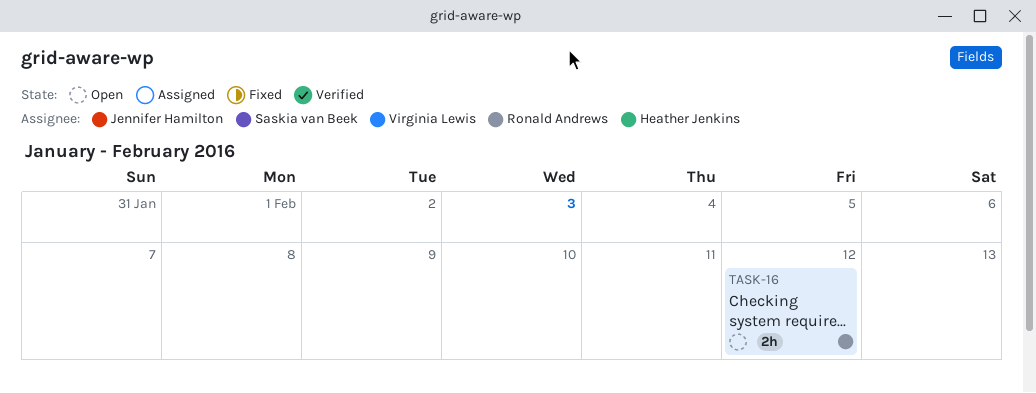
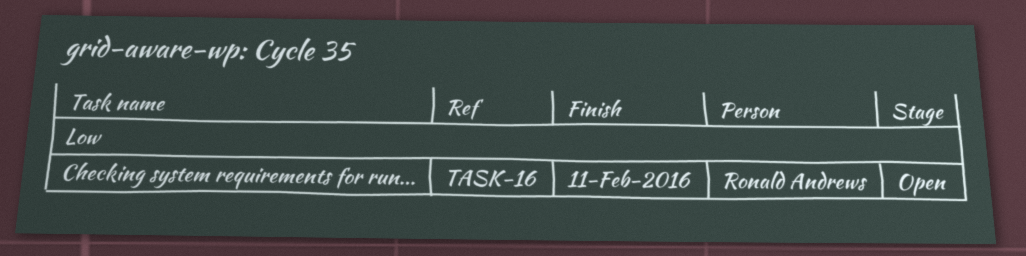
TASK-16, due: Feb 12 -> Feb 11

